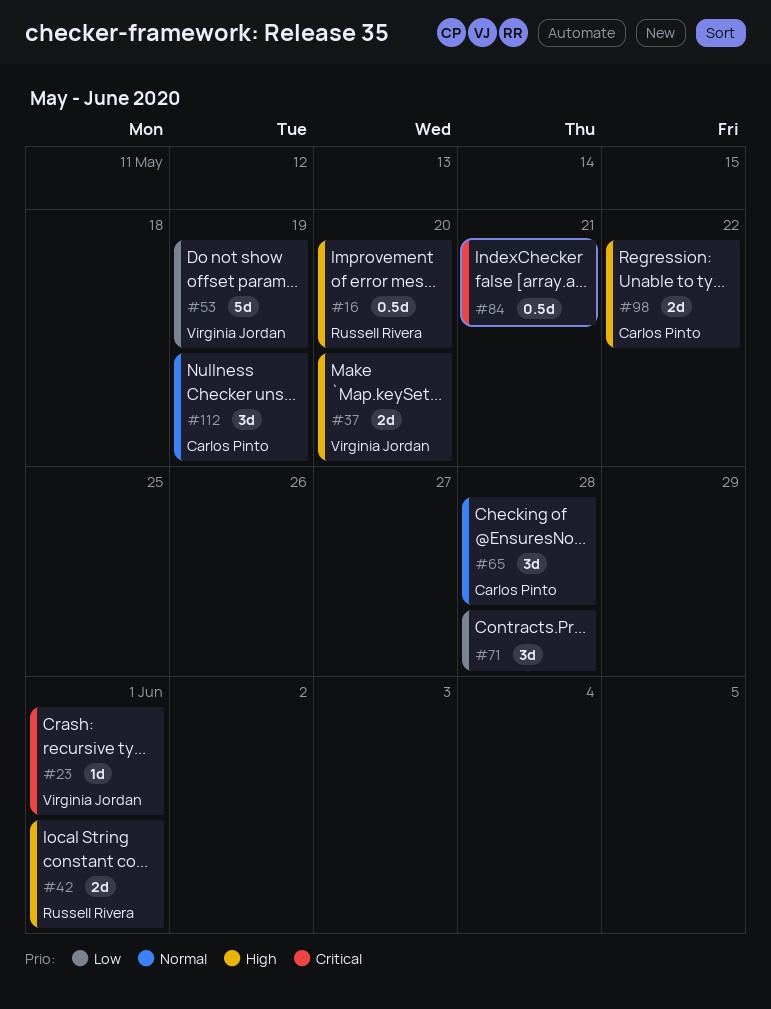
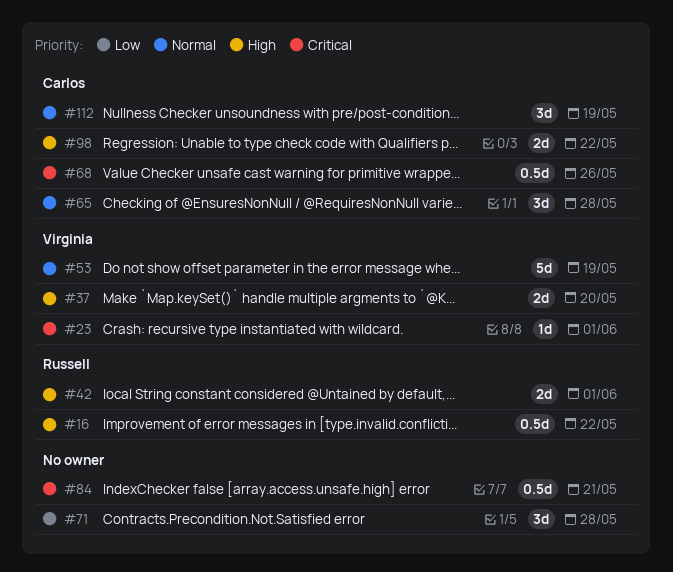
#16, due: May 20 -> May 22
#53, priority: Low -> Normal
#68: none -> present

